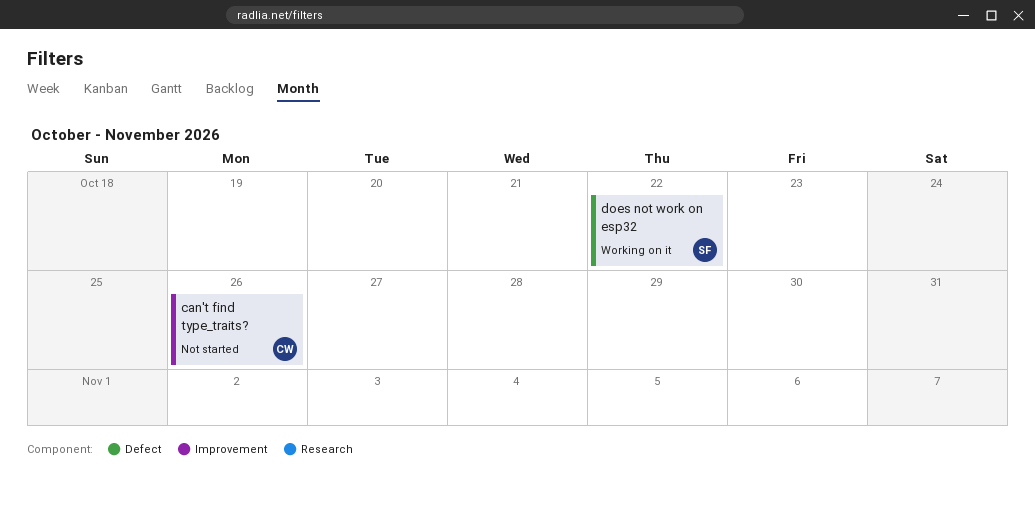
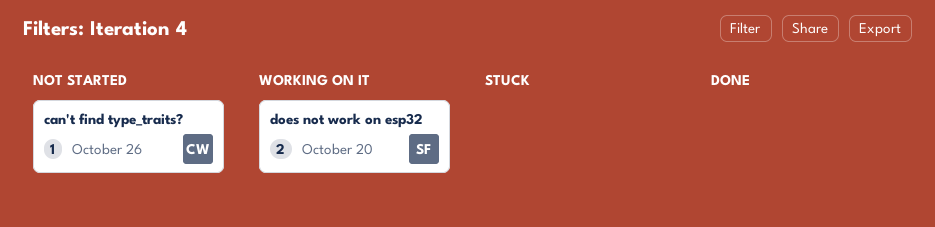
does not work on esp32, due: Oct 22 -> Oct 20

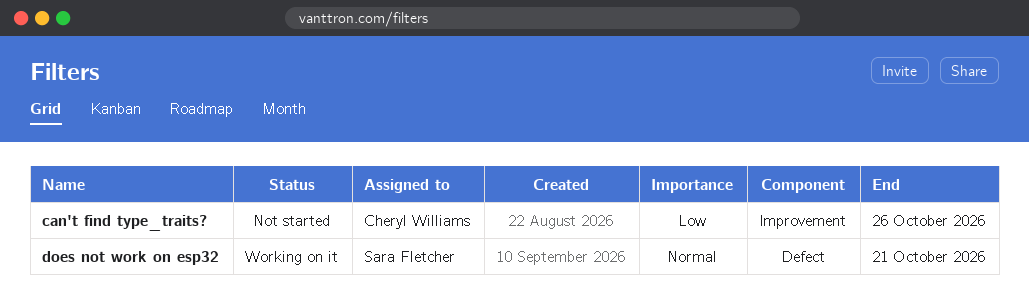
does not work on esp32, due: Oct 20 -> Oct 21

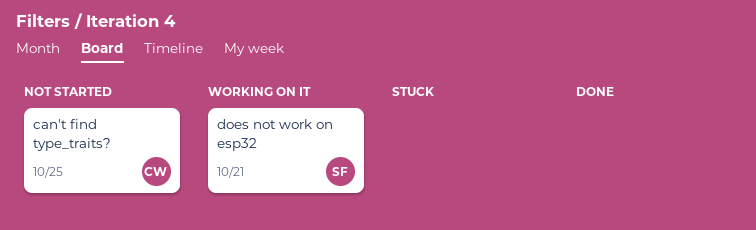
can't find type_traits?, due: Oct 26 -> Oct 25

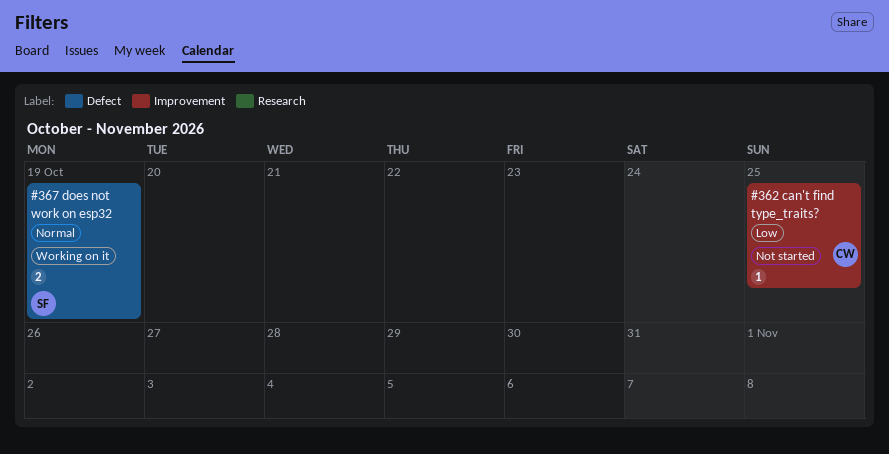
does not work on esp32, due: Oct 21 -> Oct 19

